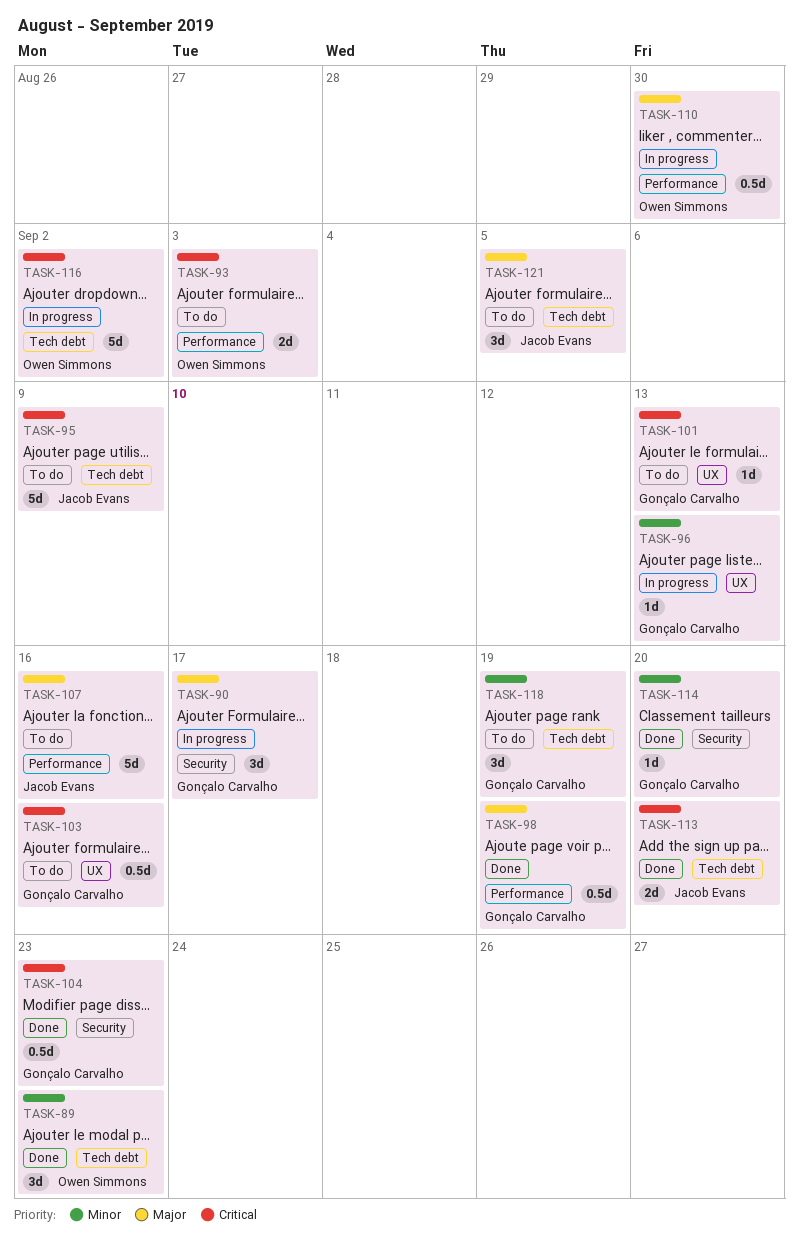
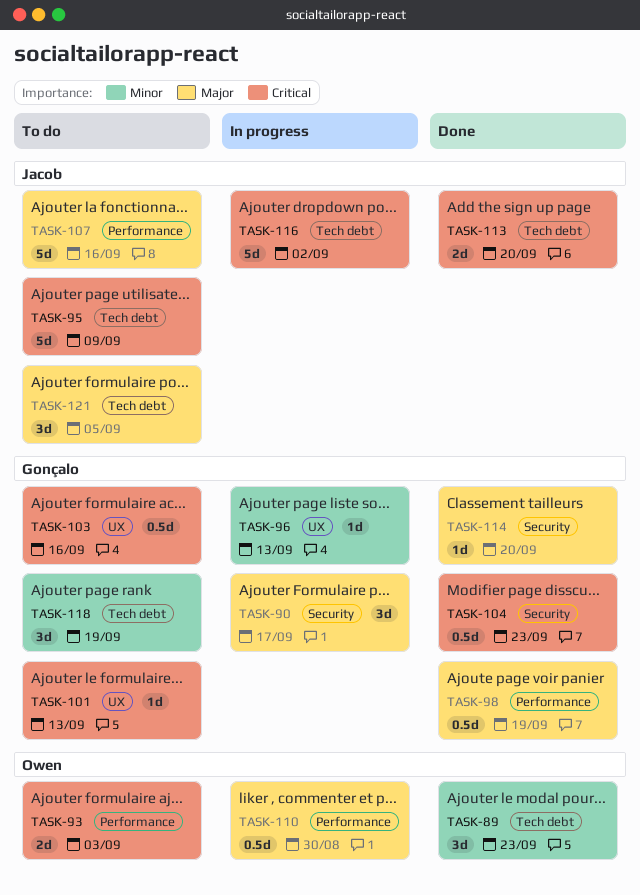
TASK-114, priority: Minor -> Major
TASK-116, owner: Owen Simmons -> Jacob Evans

